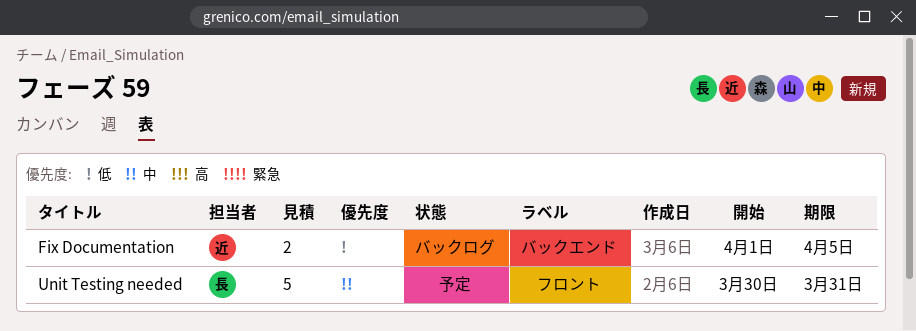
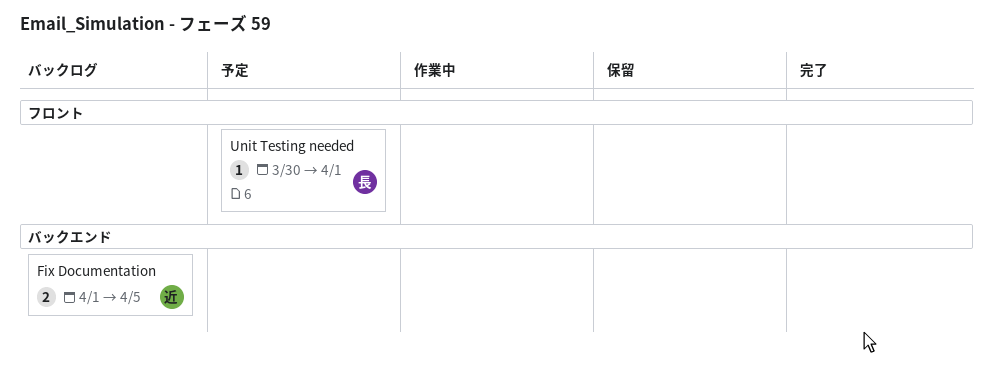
Unit Testing needed, estimate: 5 -> 1
Unit Testing needed, due: Mar 31 -> Apr 1

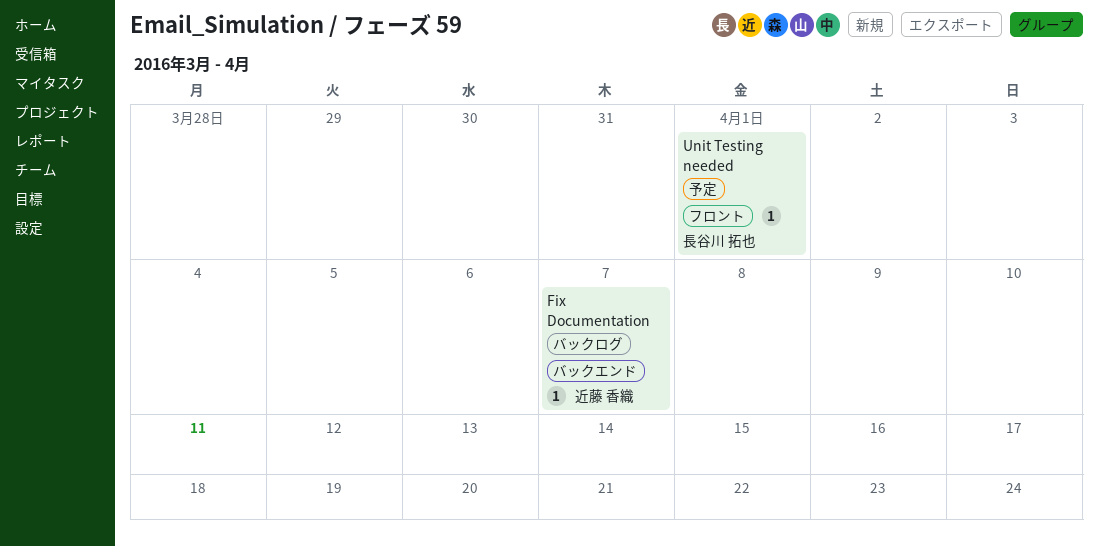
Fix Documentation, estimate: 2 -> 1
Fix Documentation, due: Apr 5 -> Apr 7

